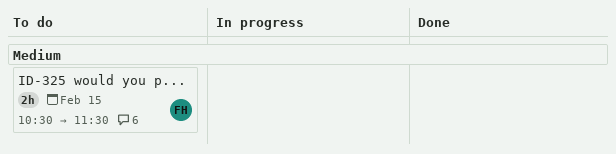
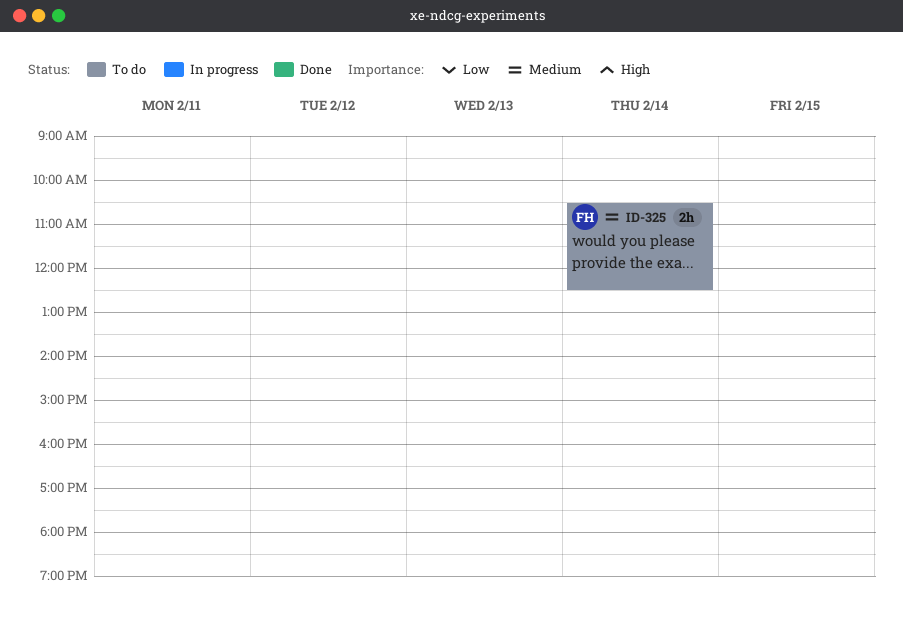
ID-325, day: Feb 15 -> Feb 14
ID-325, ends: 11:30 -> 12:30

